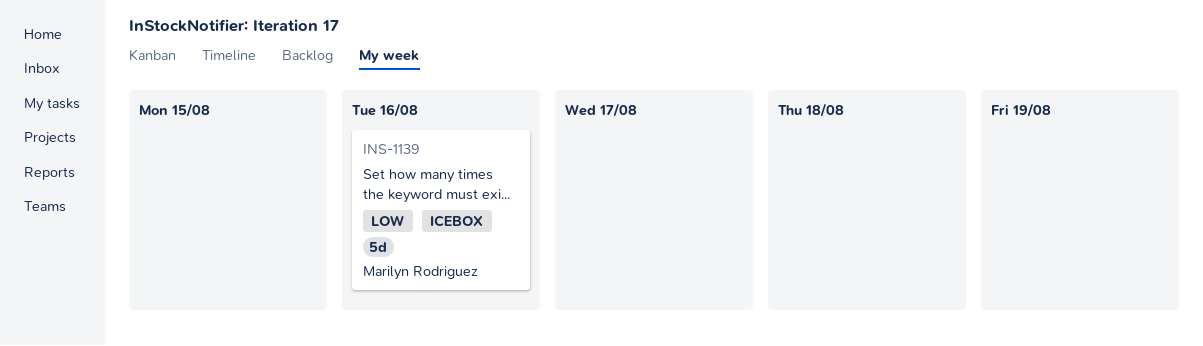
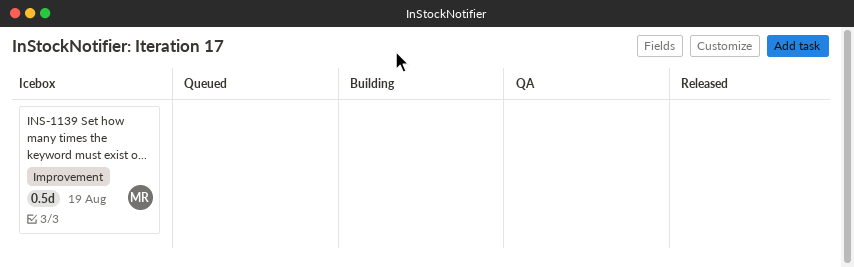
INS-1139, estimate: 5d -> 0.5d
INS-1139, due: Aug 16 -> Aug 19

